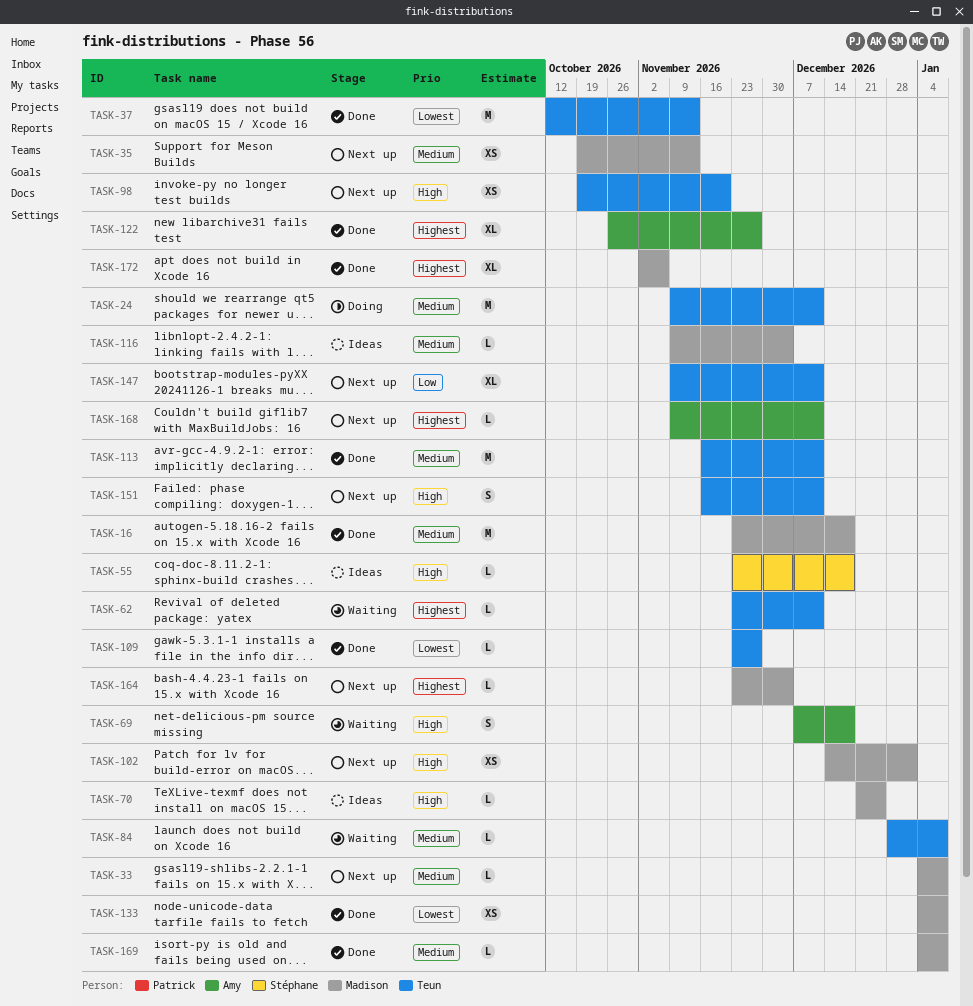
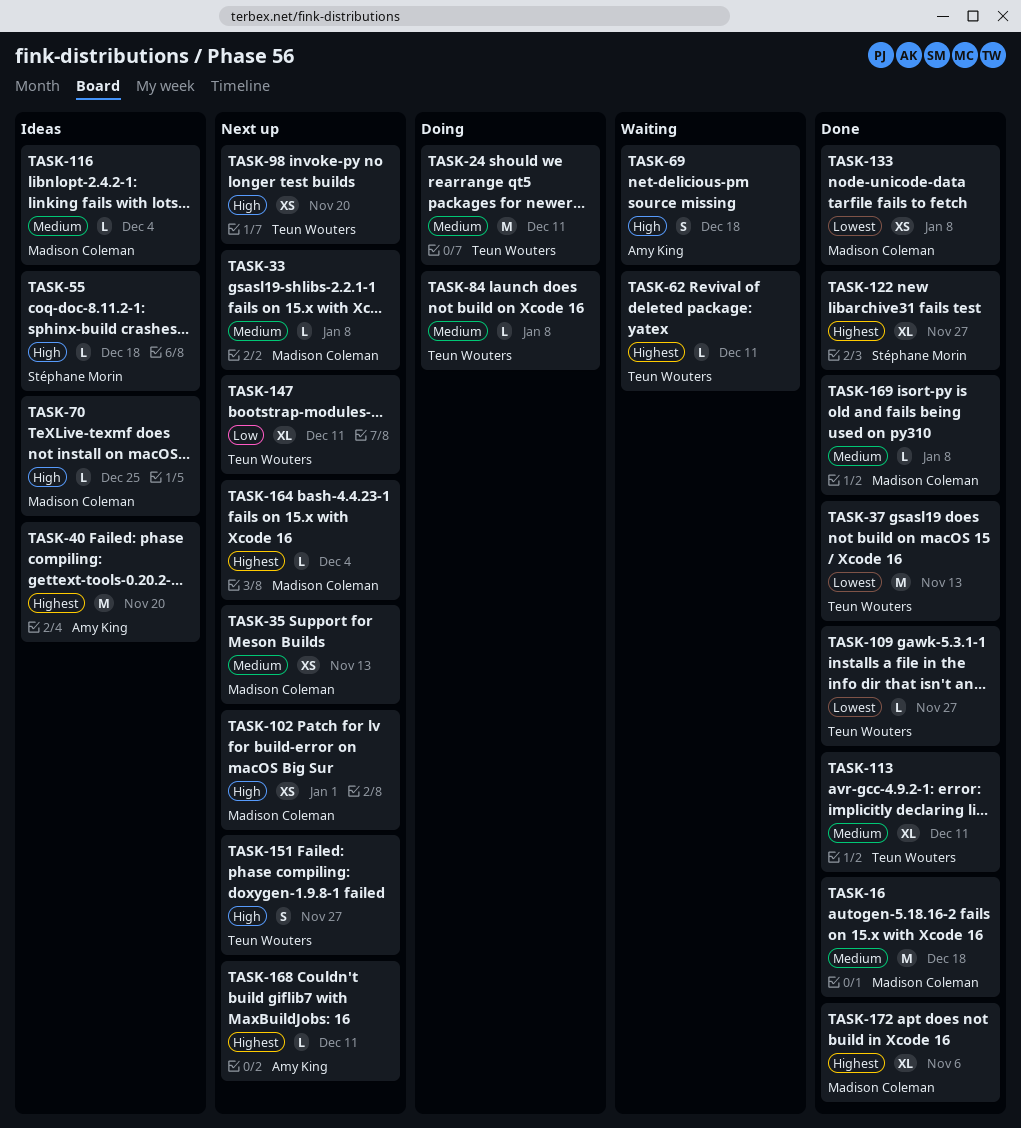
TASK-40: none -> present
TASK-84, status: Waiting -> Doing
TASK-113, estimate: M -> XL
TASK-122, owner: Amy King -> Stéphane Morin
TASK-151, due: Dec 11 -> Nov 27

